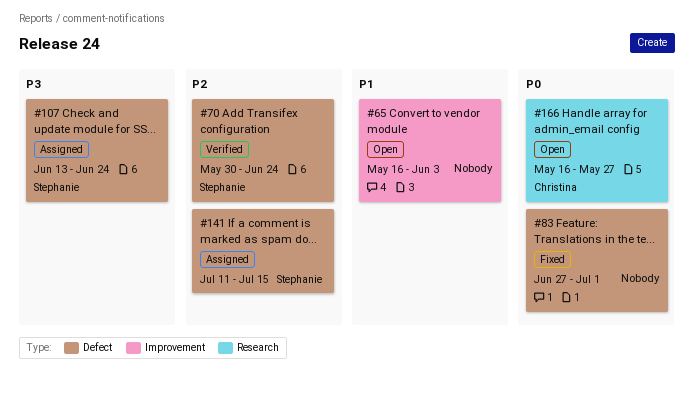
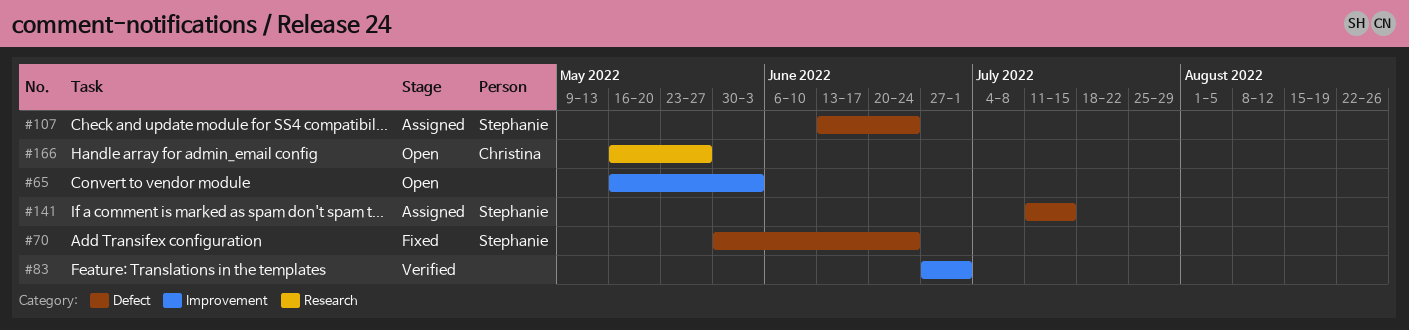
#70, status: Verified -> Fixed
#83, status: Fixed -> Verified
#83, label: Defect -> Improvement

